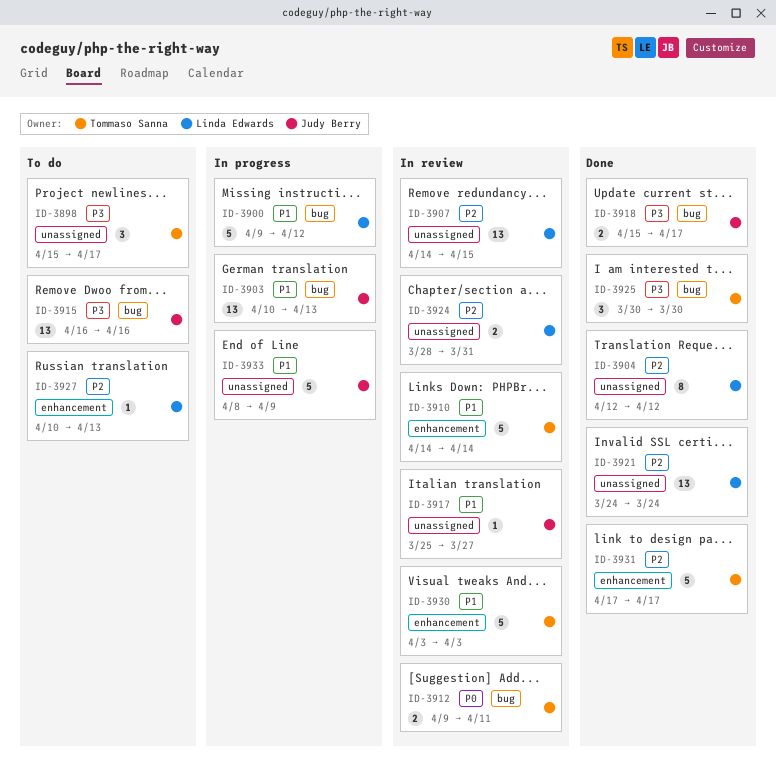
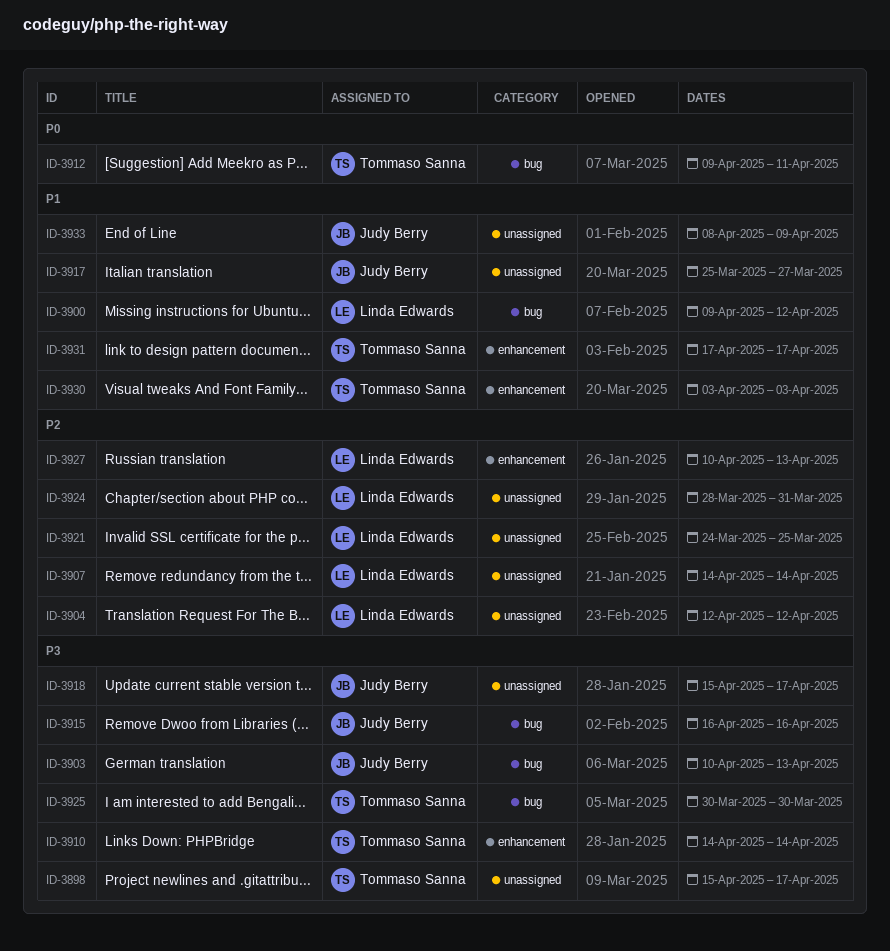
ID-3903, priority: P1 -> P3
ID-3907, due: Apr 15 -> Apr 14
ID-3910, priority: P1 -> P3
ID-3918, label: bug -> unassigned
ID-3921, due: Mar 24 -> Mar 25
ID-3931, priority: P2 -> P1

